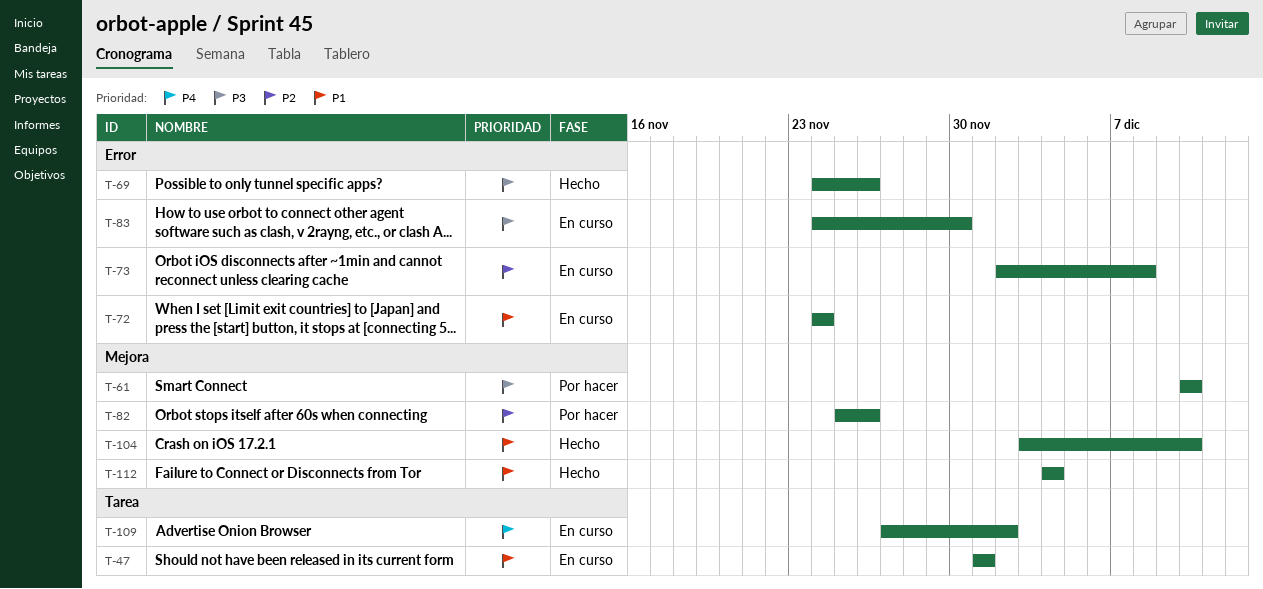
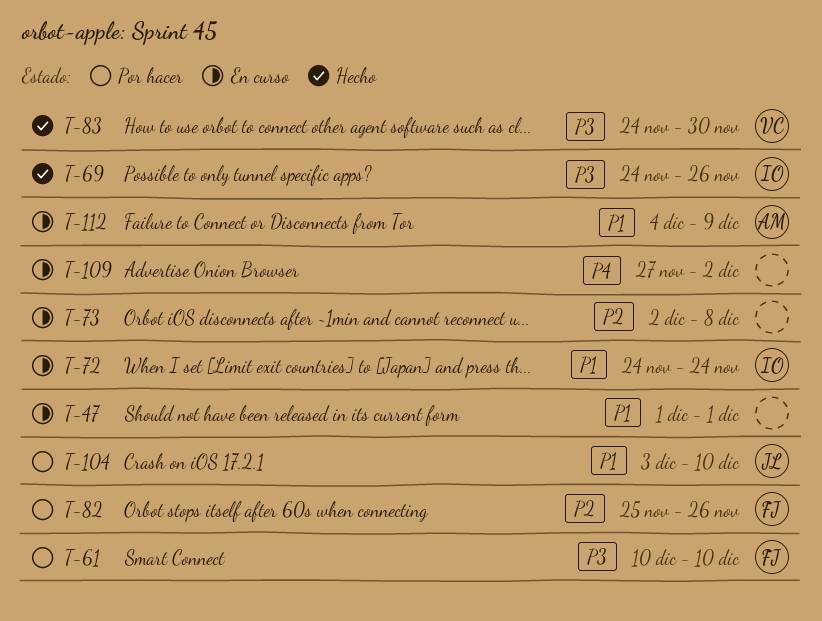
T-83, status: En curso -> Hecho
T-104, status: Hecho -> Por hacer
T-112, status: Hecho -> En curso
T-112, due: Dec 4 -> Dec 9

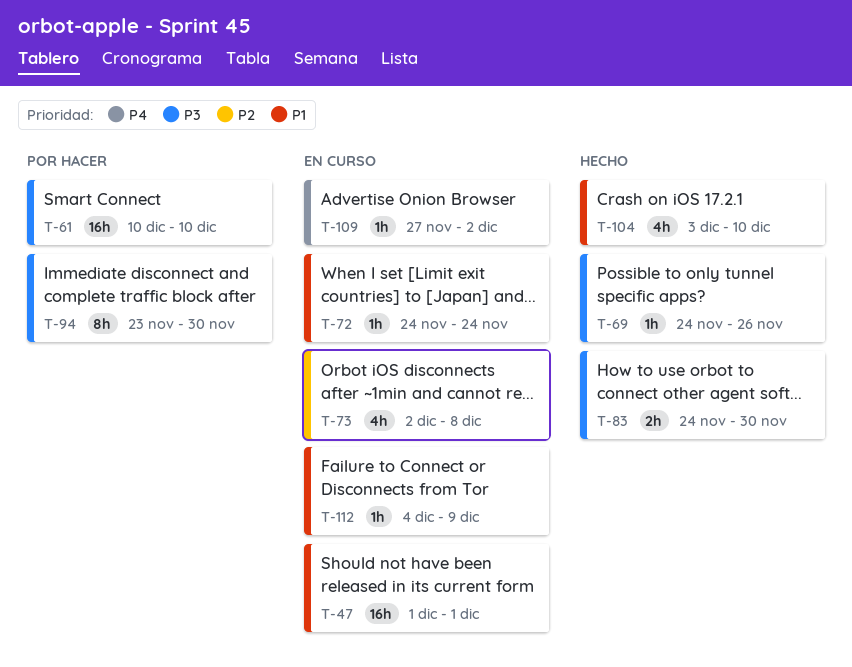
T-82: present -> none
T-94: none -> present
T-104, status: Por hacer -> Hecho

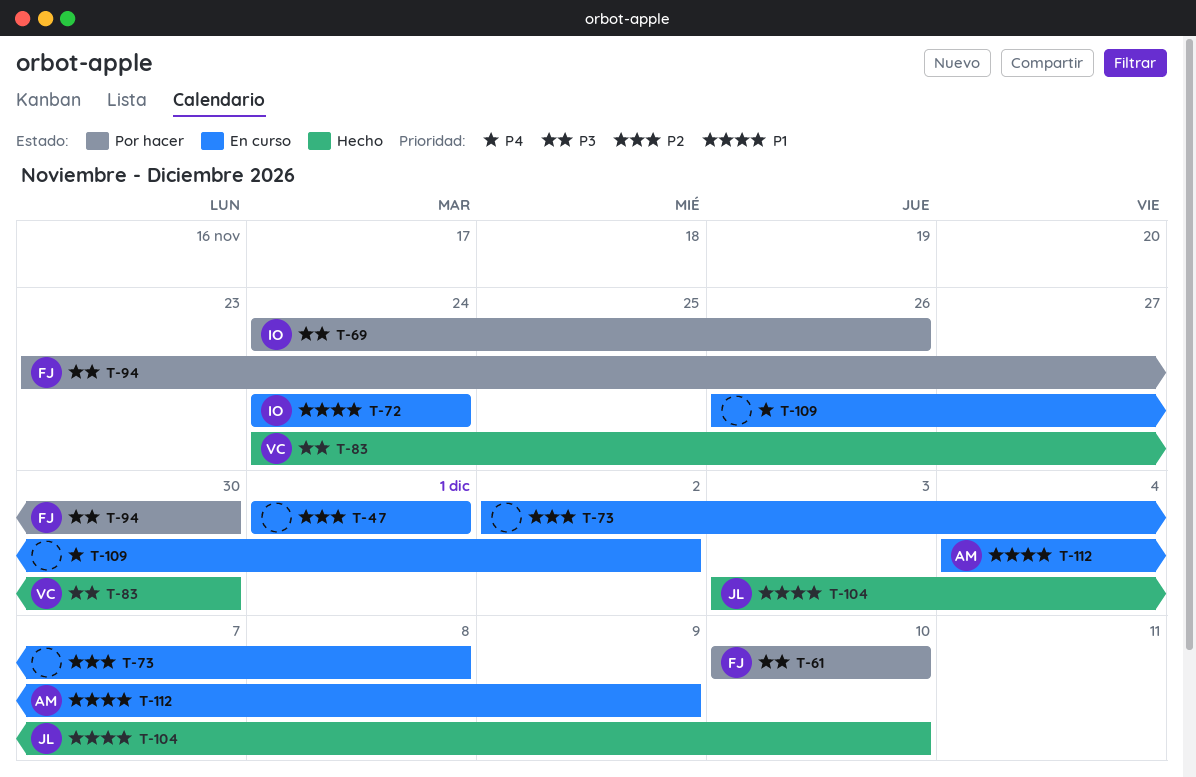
T-47, priority: P1 -> P2
T-69, status: Hecho -> Por hacer
T-109, start: Nov 27 -> Nov 26

